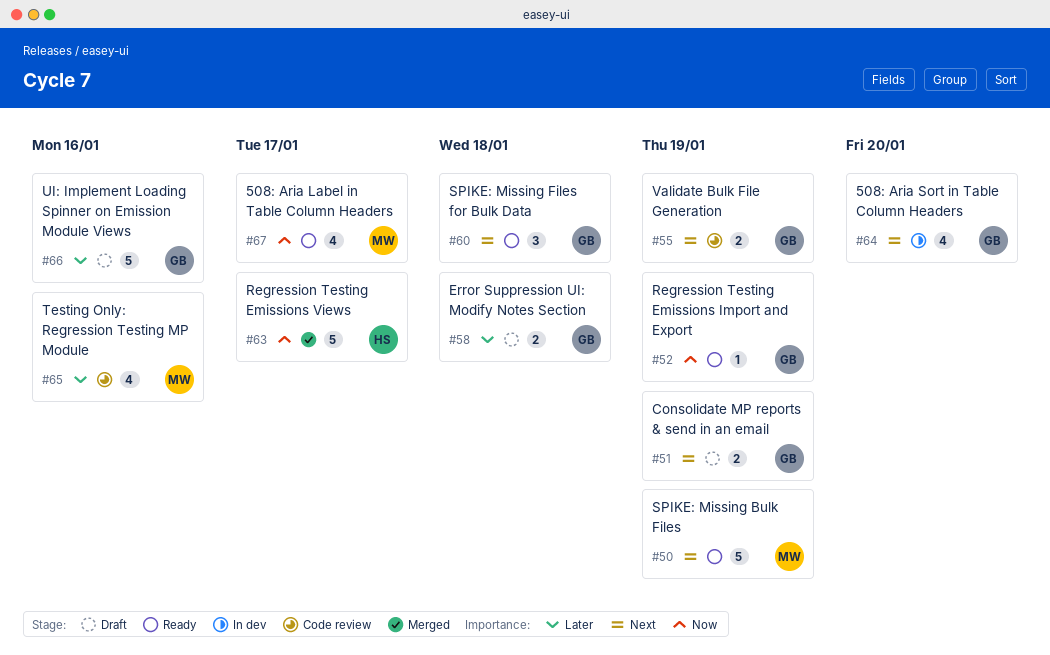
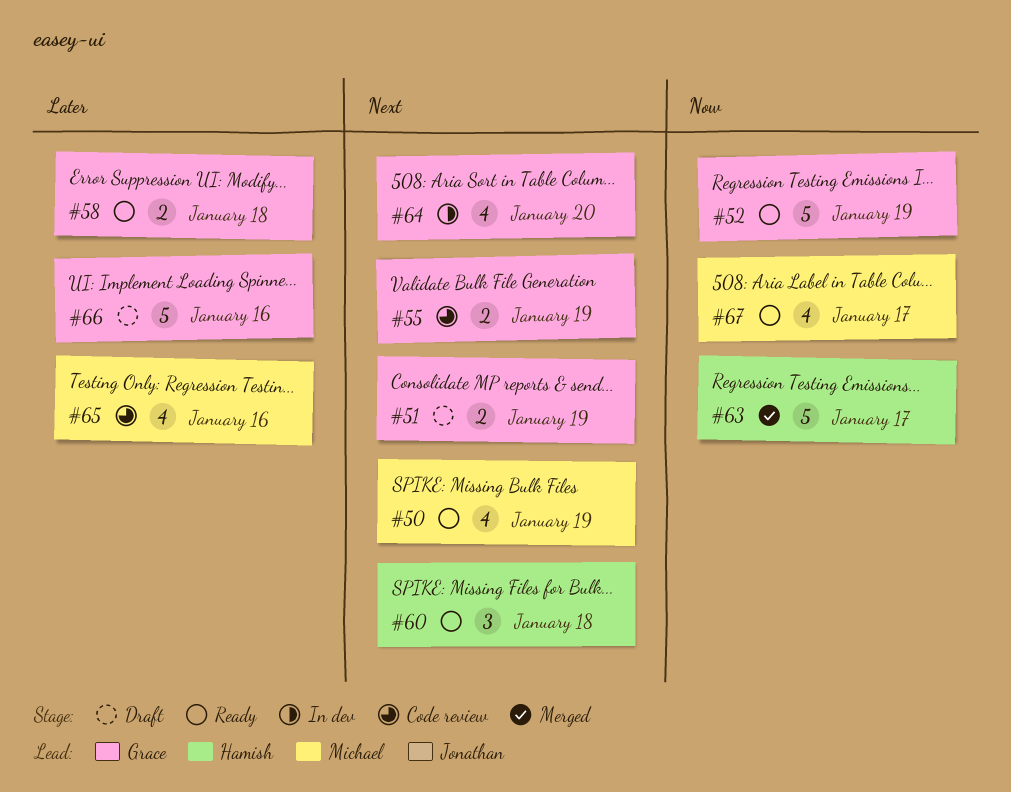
#50, estimate: 5 -> 4
#52, estimate: 1 -> 5
#58, status: Draft -> Ready
#60, owner: Grace -> Hamish

